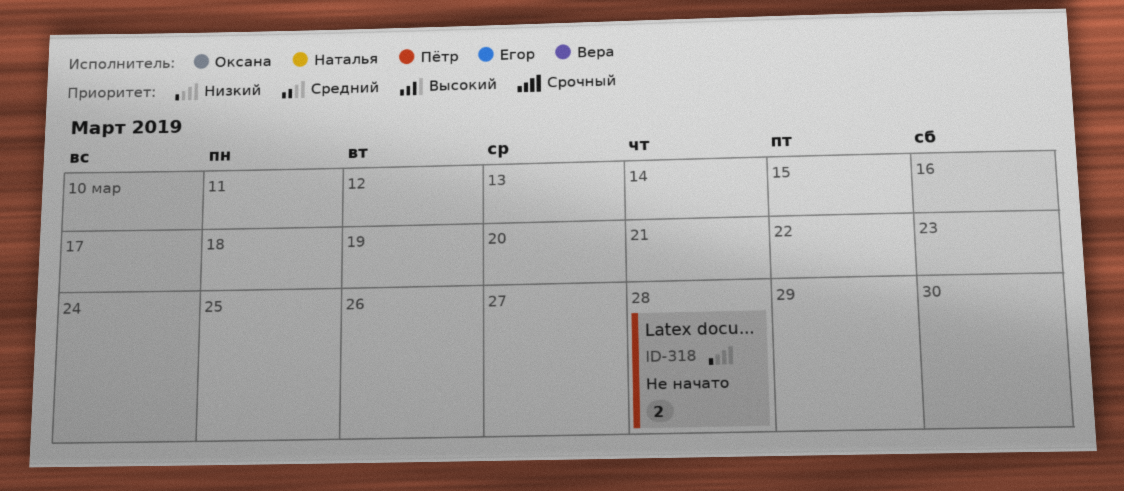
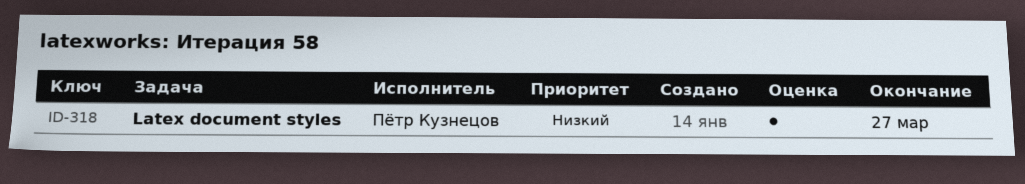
ID-318, estimate: 2 -> 1
ID-318, due: Mar 28 -> Mar 27

